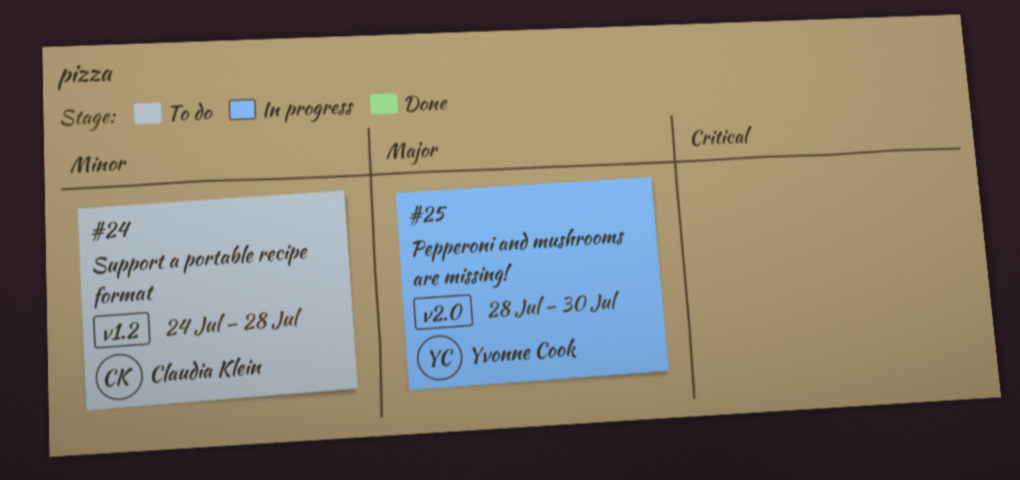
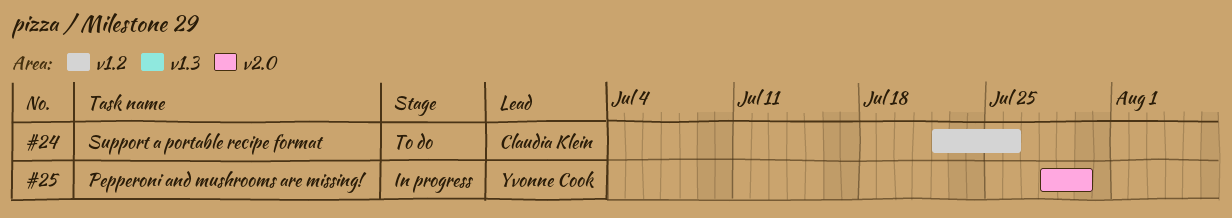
#24, start: Jul 24 -> Jul 22
#24, due: Jul 28 -> Jul 26

